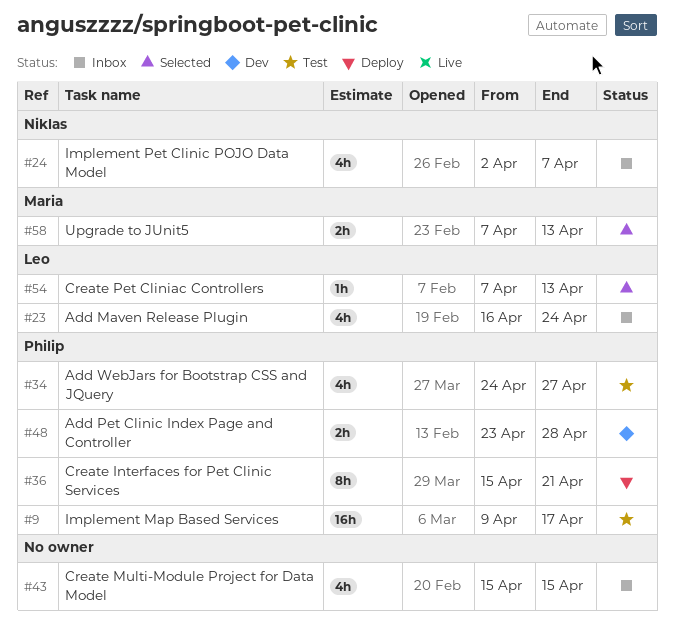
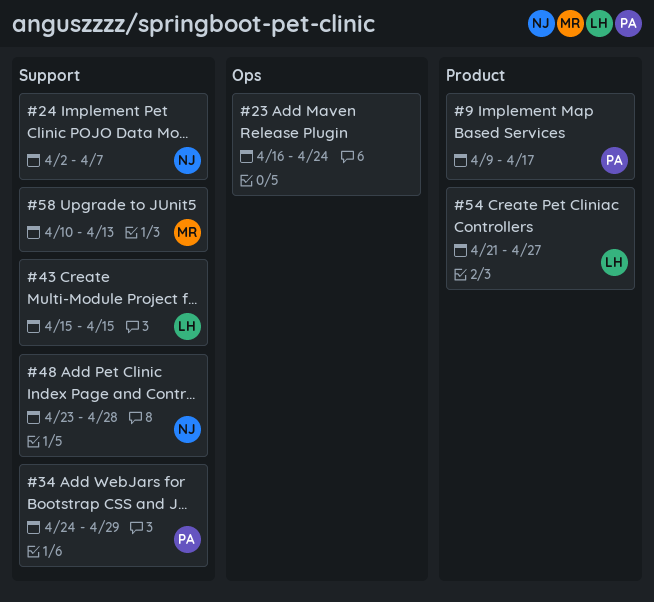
#23, owner: Leo -> none
#34, due: Apr 27 -> Apr 29
#36: present -> none
#43, owner: none -> Leo
#48, owner: Philip -> Niklas
#54, start: Apr 7 -> Apr 21
#54, due: Apr 13 -> Apr 27
#58, start: Apr 7 -> Apr 10

